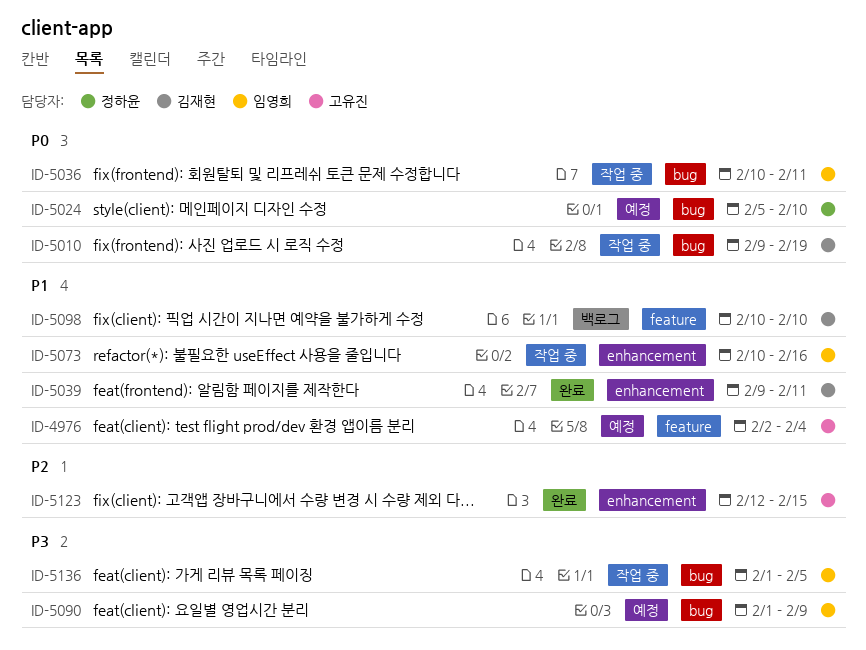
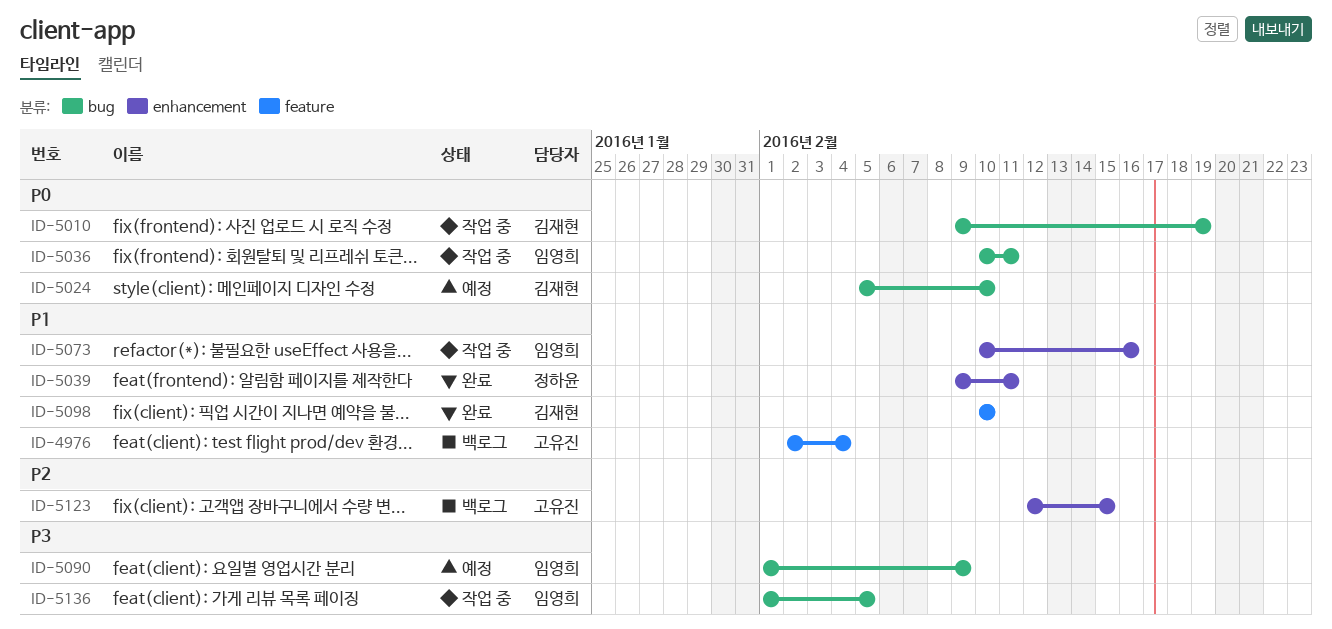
ID-4976, status: 예정 -> 백로그
ID-5024, owner: 정하윤 -> 김재현
ID-5039, owner: 김재현 -> 정하윤
ID-5098, status: 백로그 -> 완료
ID-5123, status: 완료 -> 백로그

